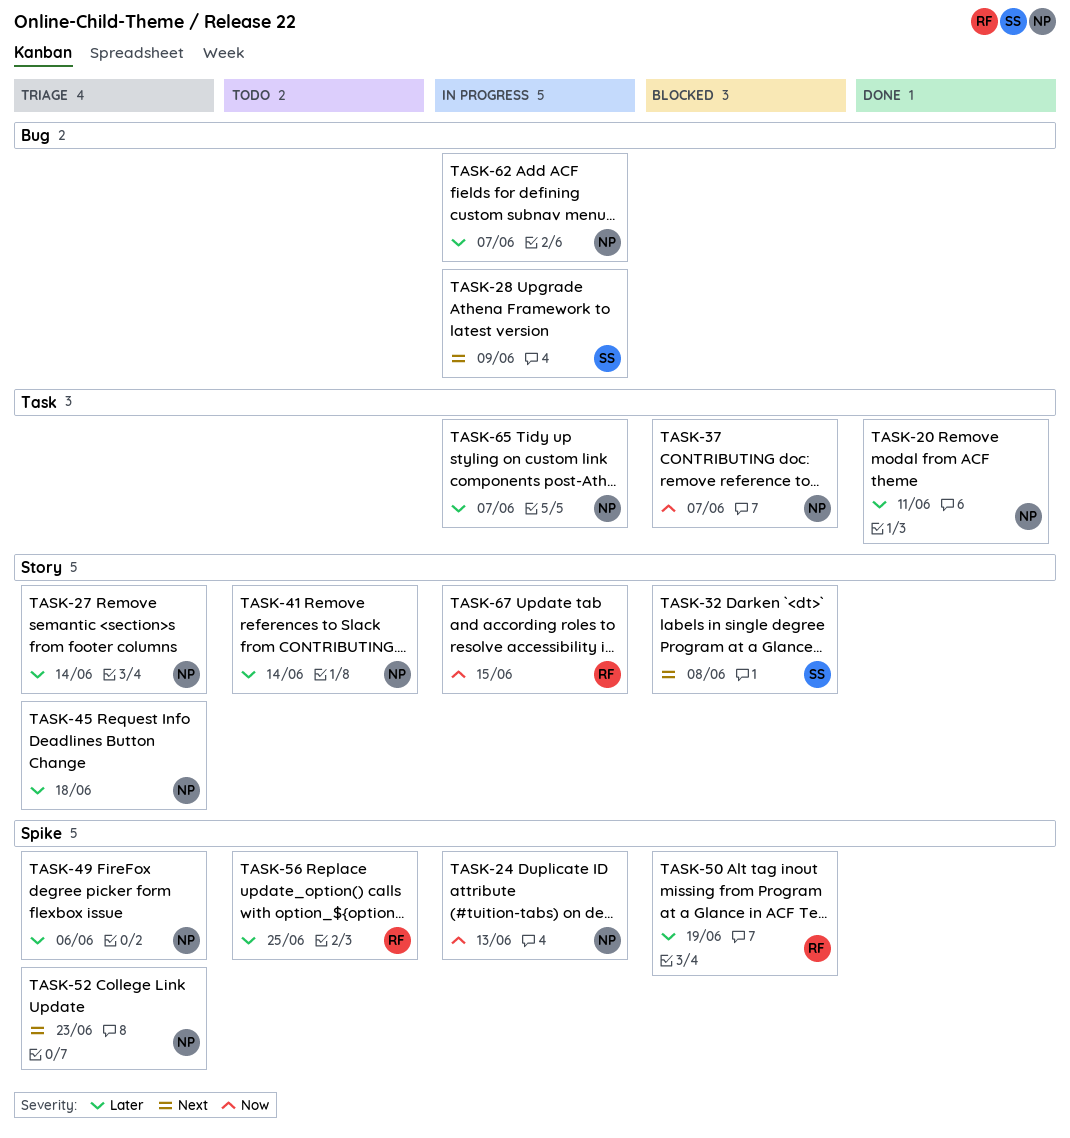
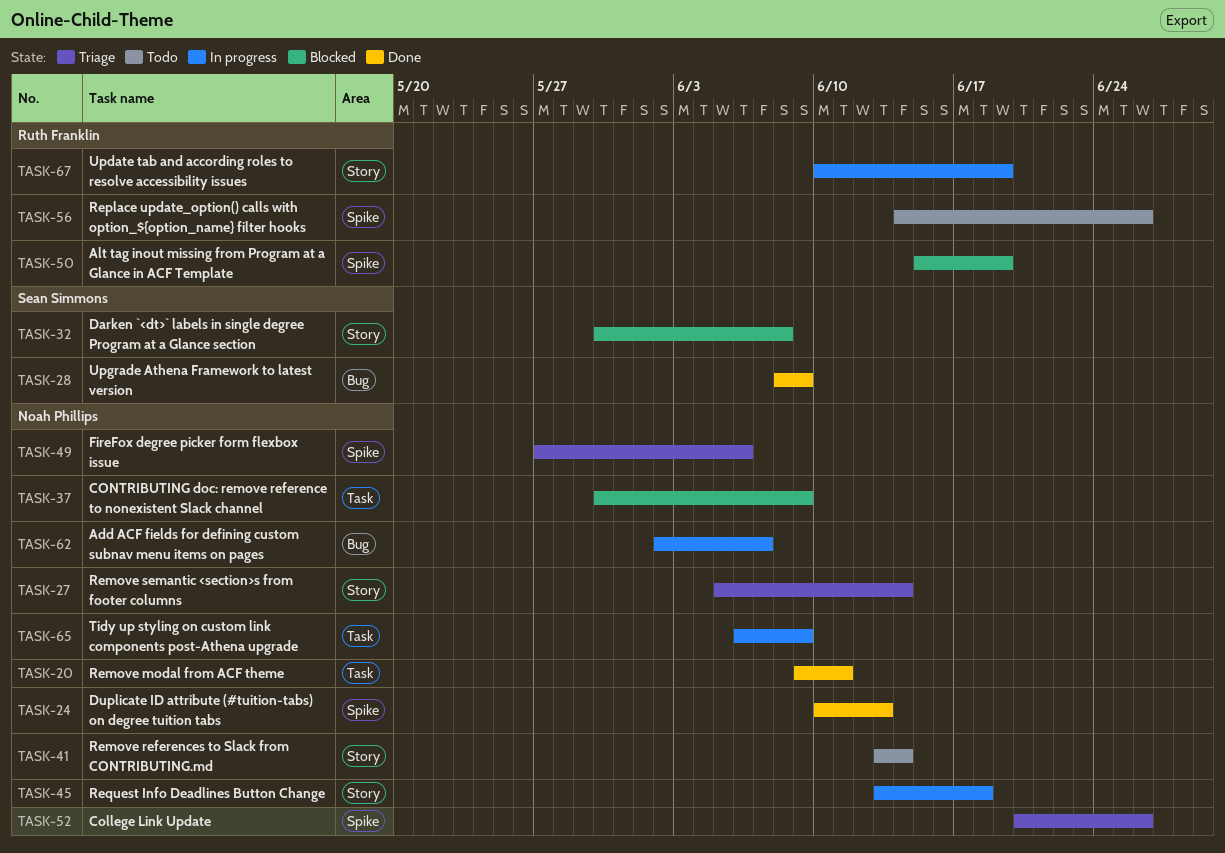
TASK-24, status: In progress -> Done
TASK-28, status: In progress -> Done
TASK-37, due: Jun 7 -> Jun 9
TASK-45, status: Triage -> In progress
TASK-52, due: Jun 23 -> Jun 26
TASK-56, due: Jun 25 -> Jun 26
TASK-65, due: Jun 7 -> Jun 9
TASK-67, due: Jun 15 -> Jun 19

